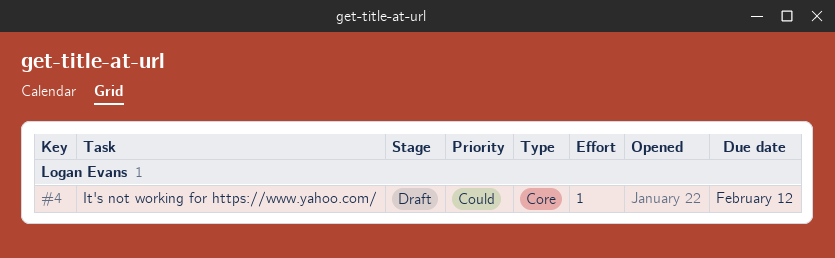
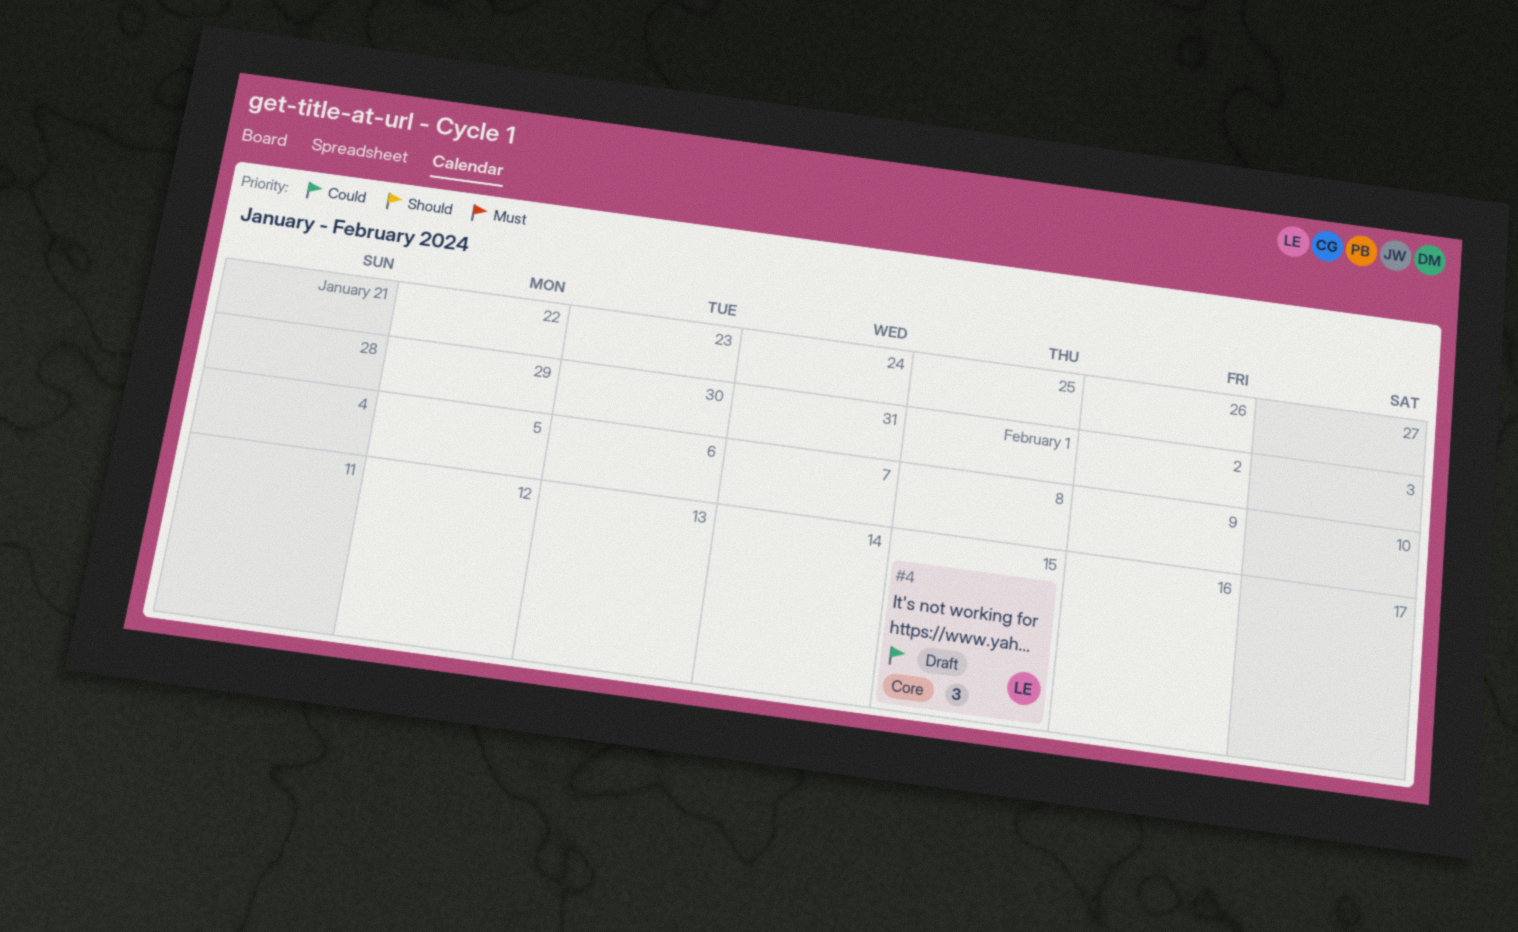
#4, estimate: 1 -> 3
#4, due: Feb 12 -> Feb 15

